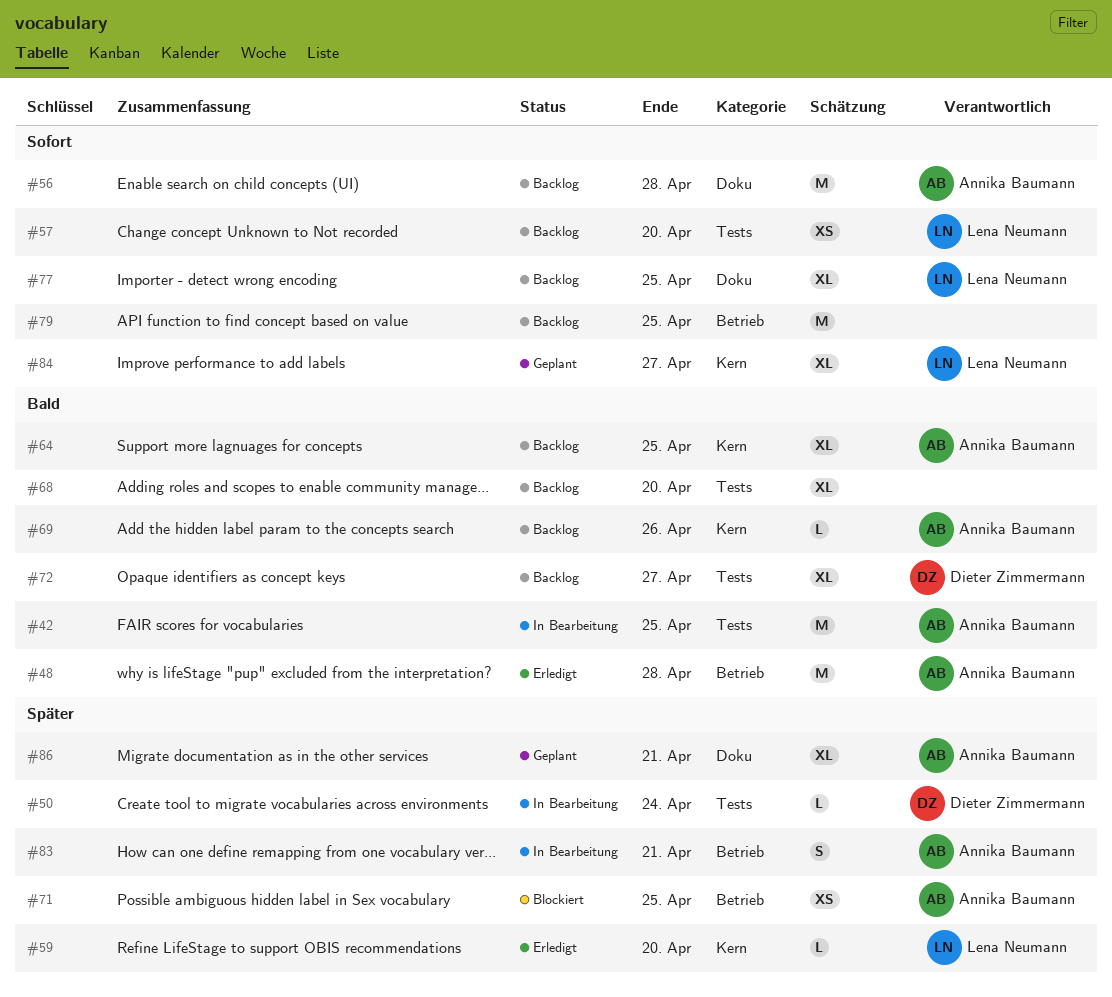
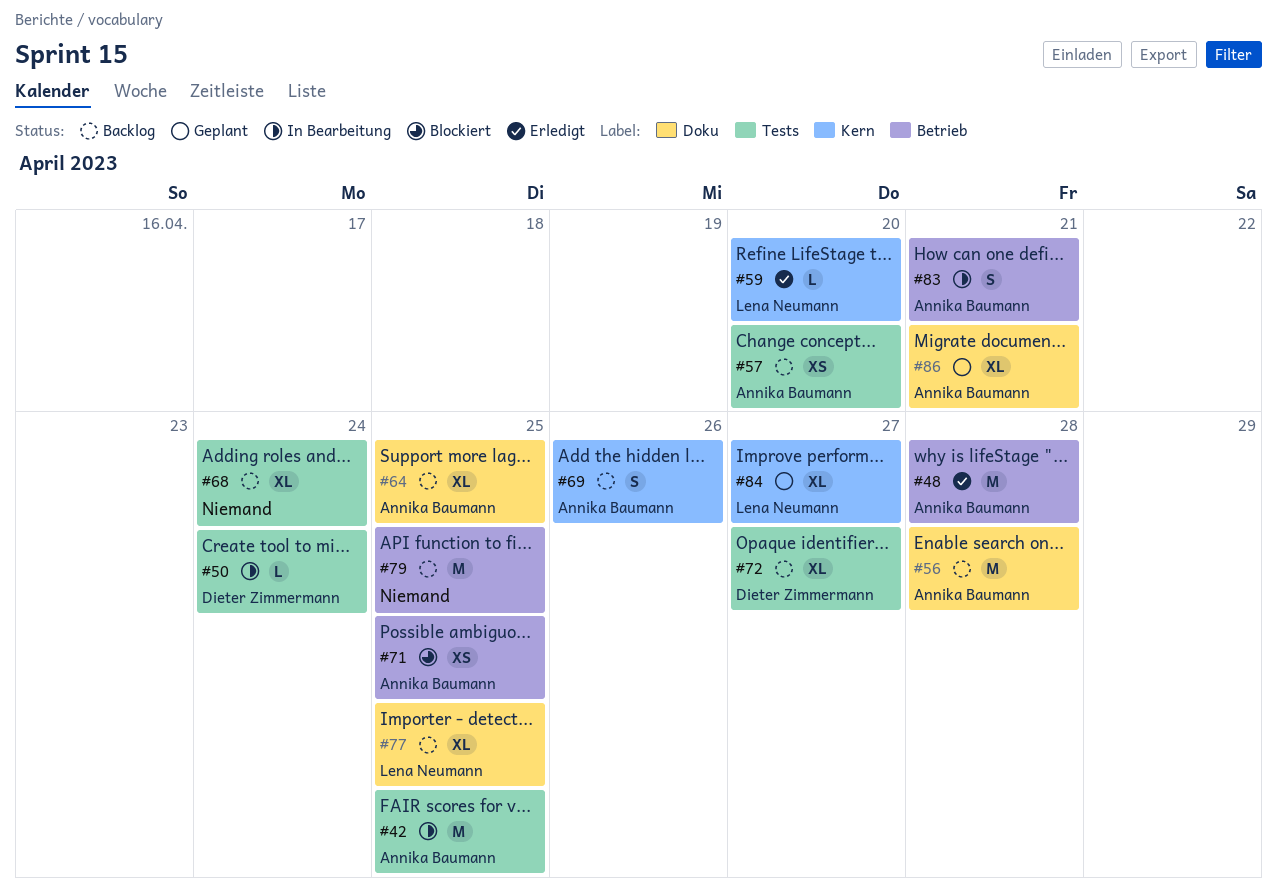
#57, owner: Lena Neumann -> Annika Baumann
#64, label: Kern -> Doku
#68, due: Apr 20 -> Apr 24
#69, estimate: L -> S

